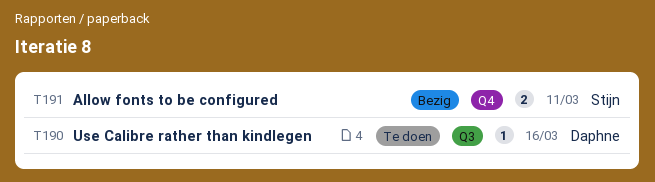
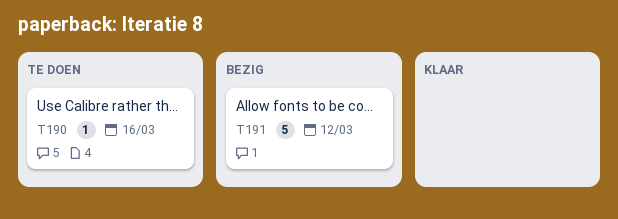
T191, estimate: 2 -> 5
T191, due: Mar 11 -> Mar 12

